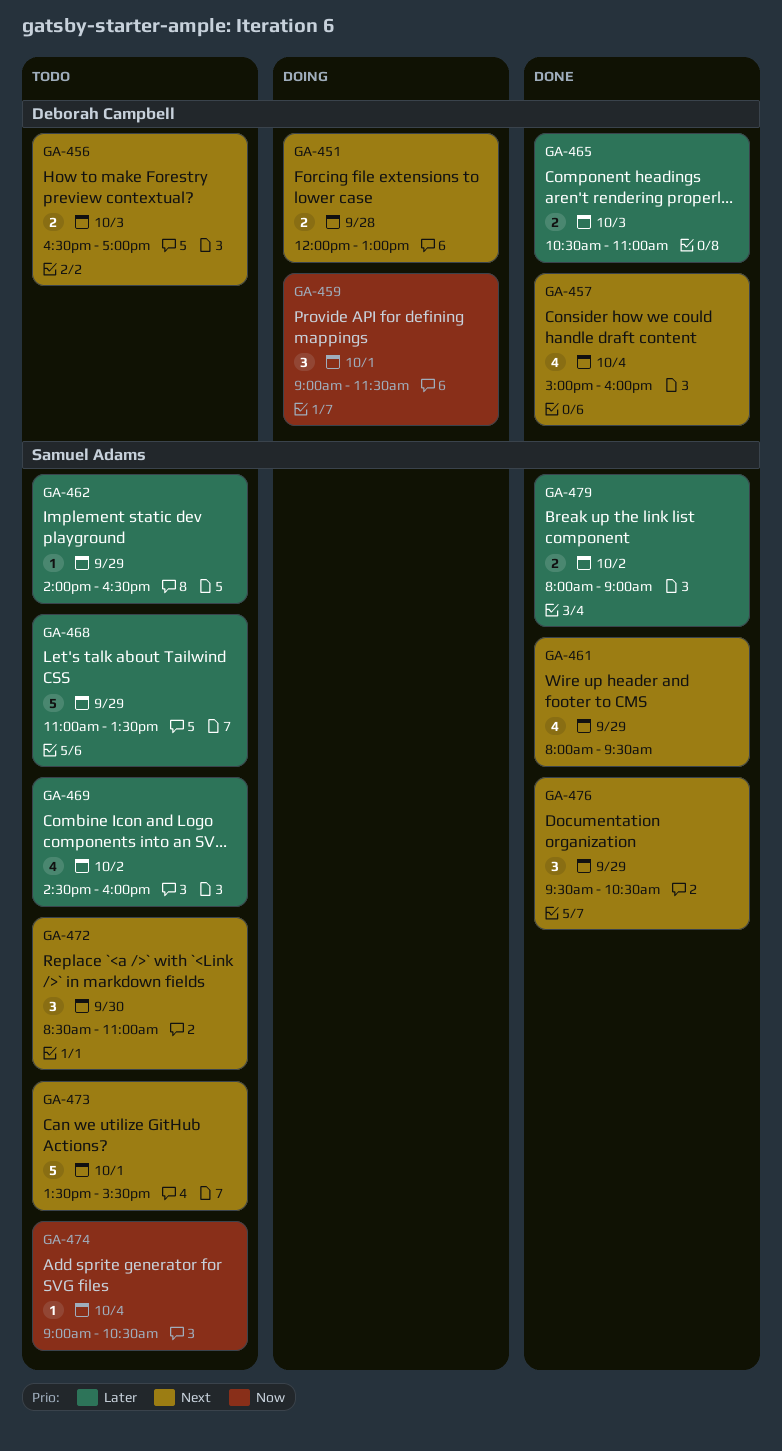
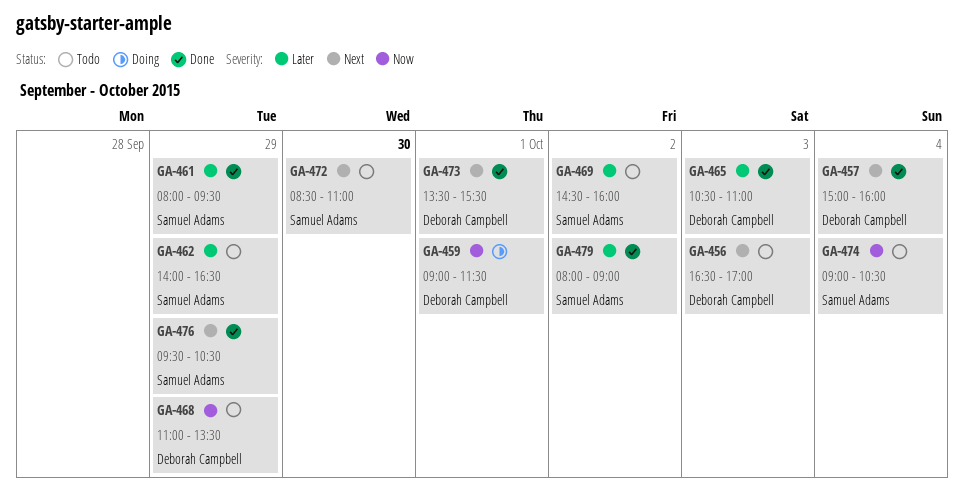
GA-451: present -> none
GA-461, priority: Next -> Later
GA-468, owner: Samuel Adams -> Deborah Campbell
GA-468, priority: Later -> Now
GA-473, status: Todo -> Done
GA-473, owner: Samuel Adams -> Deborah Campbell

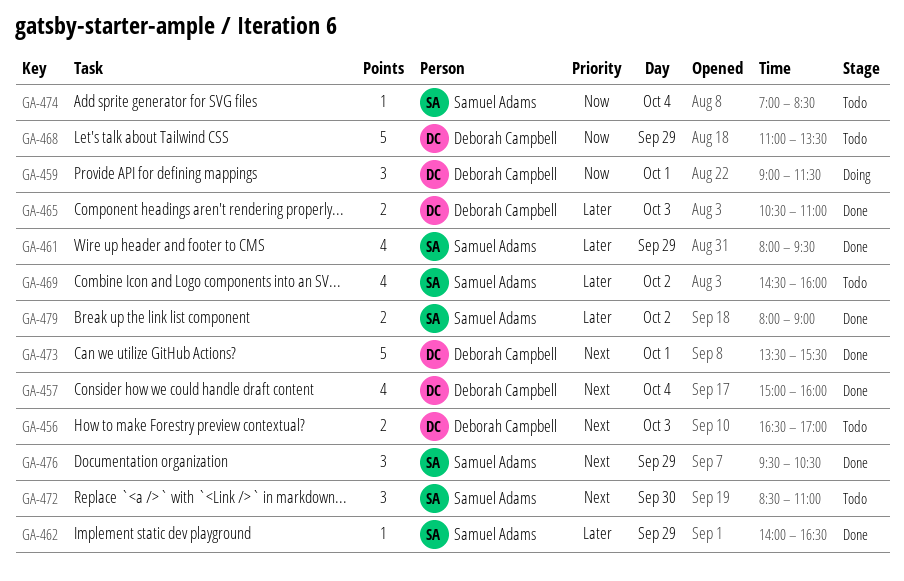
GA-462, status: Todo -> Done
GA-474, begins: 09:00 -> 07:00
GA-474, ends: 10:30 -> 08:30

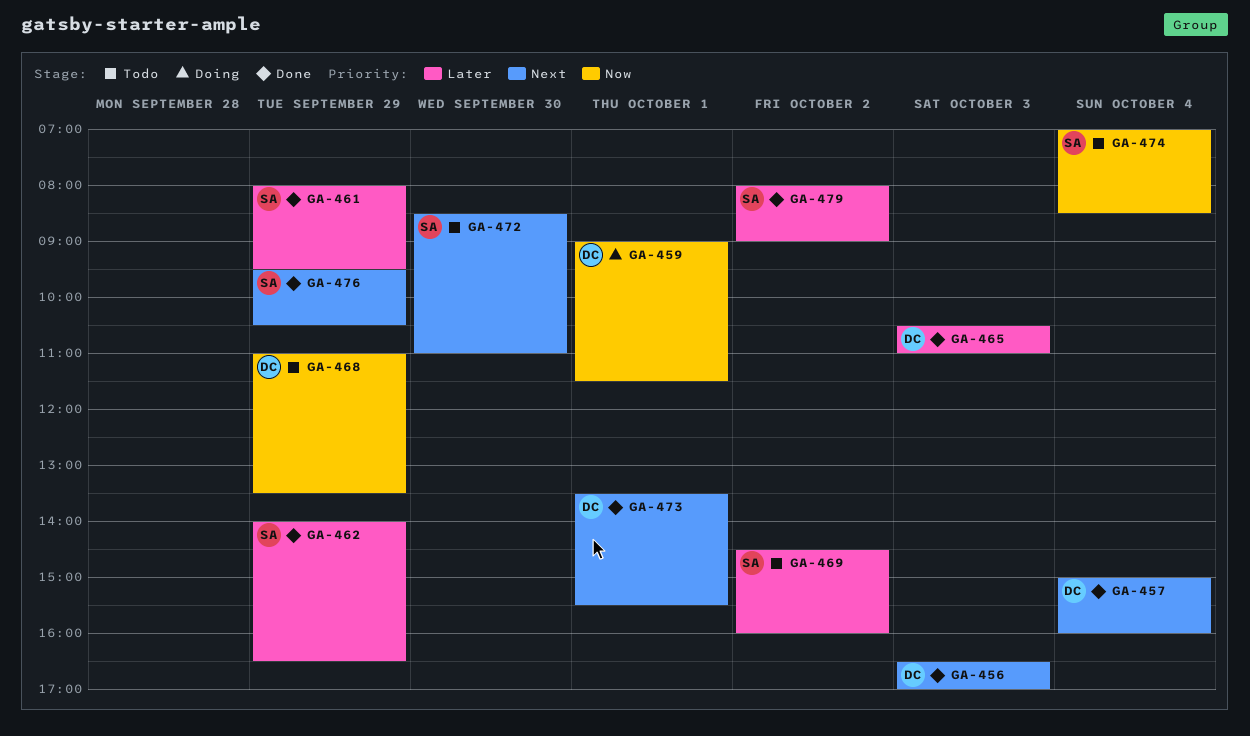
GA-456, status: Todo -> Done

